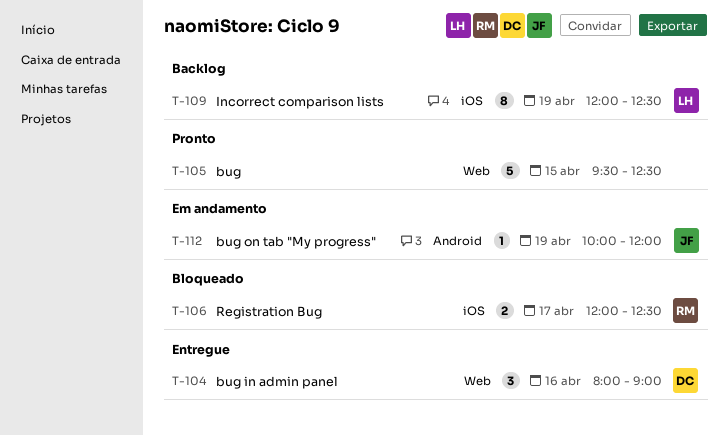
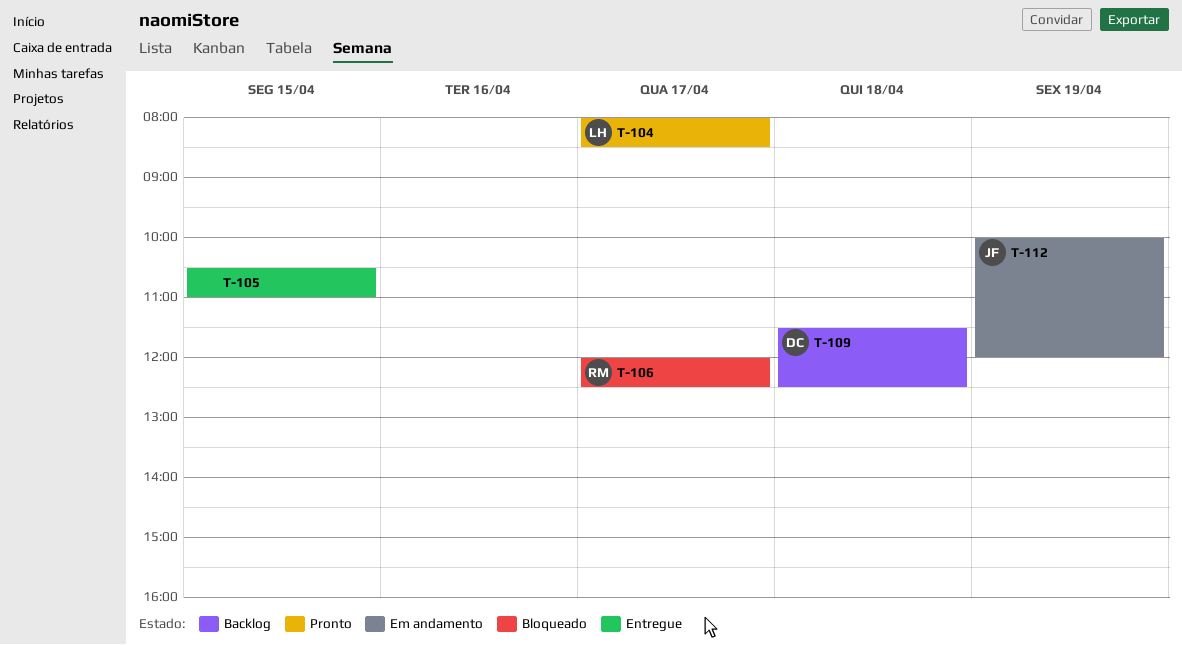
T-104, status: Entregue -> Pronto
T-104, owner: DC -> LH
T-104, day: Apr 16 -> Apr 17
T-104, ends: 09:00 -> 08:30
T-105, status: Pronto -> Entregue
T-105, begins: 09:30 -> 10:30
T-105, ends: 12:30 -> 11:00
T-109, owner: LH -> DC
T-109, day: Apr 19 -> Apr 18
T-109, begins: 12:00 -> 11:30

